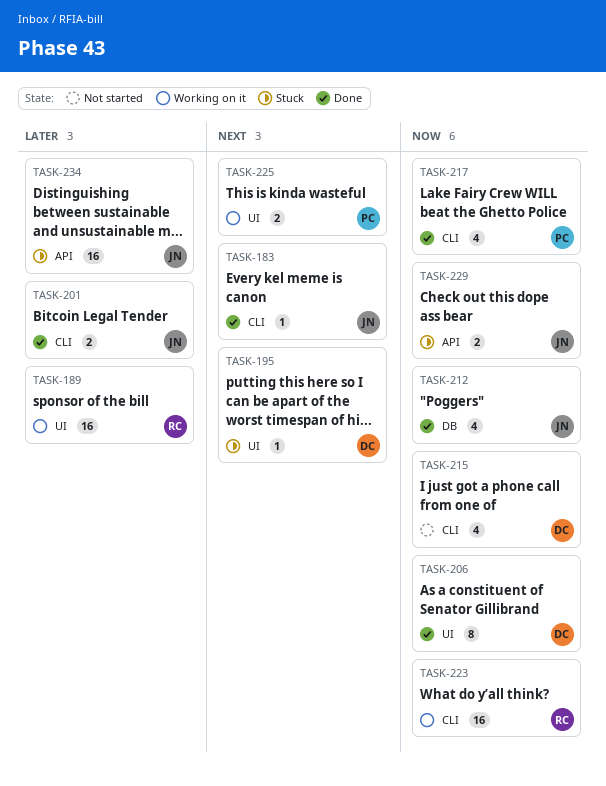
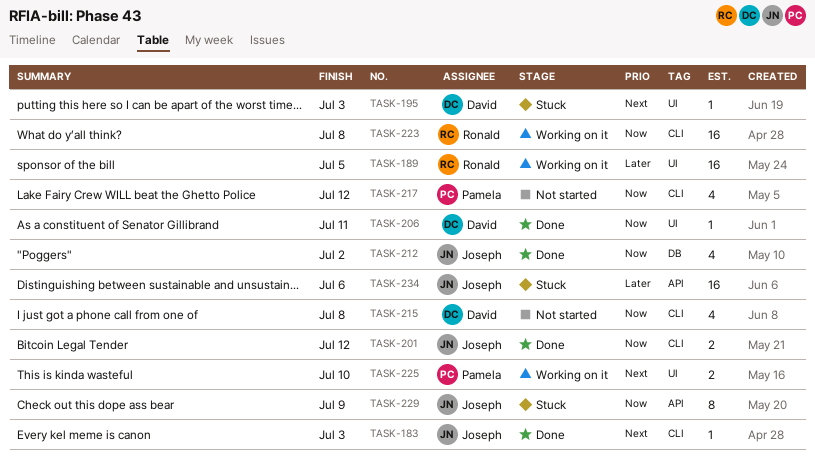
TASK-201, priority: Later -> Now
TASK-206, estimate: 8 -> 1
TASK-217, status: Done -> Not started
TASK-229, estimate: 2 -> 8

